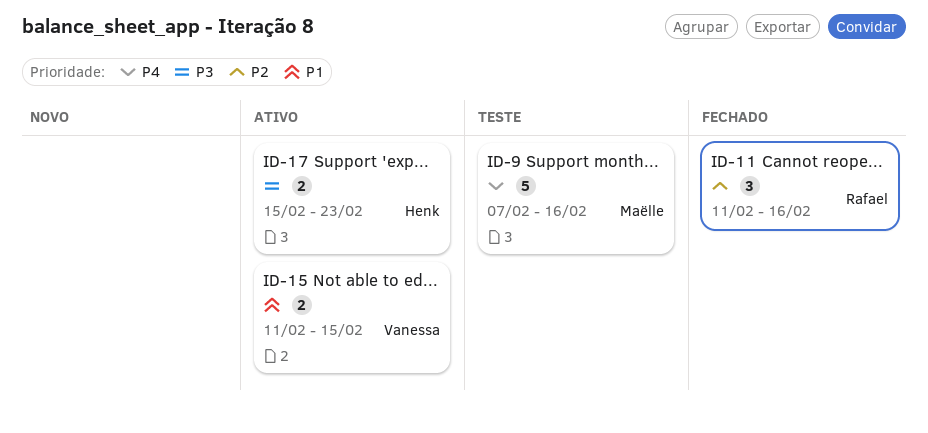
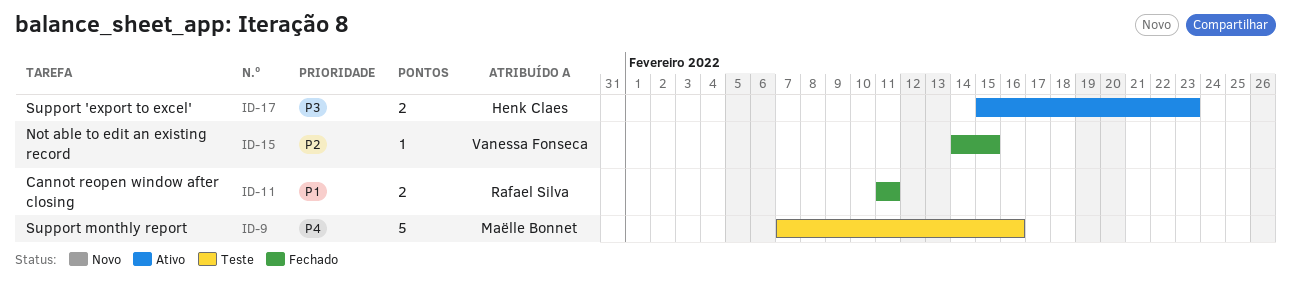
ID-11, priority: P2 -> P1
ID-11, estimate: 3 -> 2
ID-11, due: Feb 16 -> Feb 11
ID-15, status: Ativo -> Fechado
ID-15, priority: P1 -> P2
ID-15, estimate: 2 -> 1
ID-15, start: Feb 11 -> Feb 14

